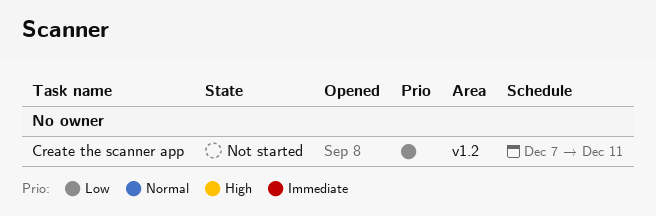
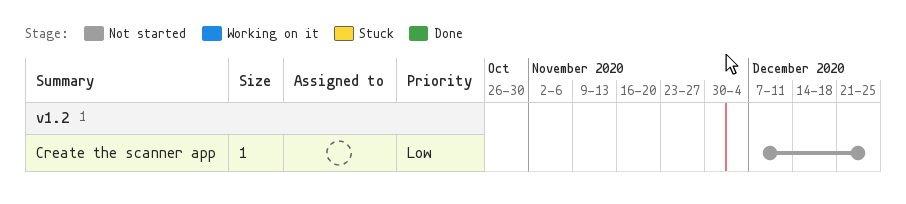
Create the scanner app, due: Dec 11 -> Dec 25

